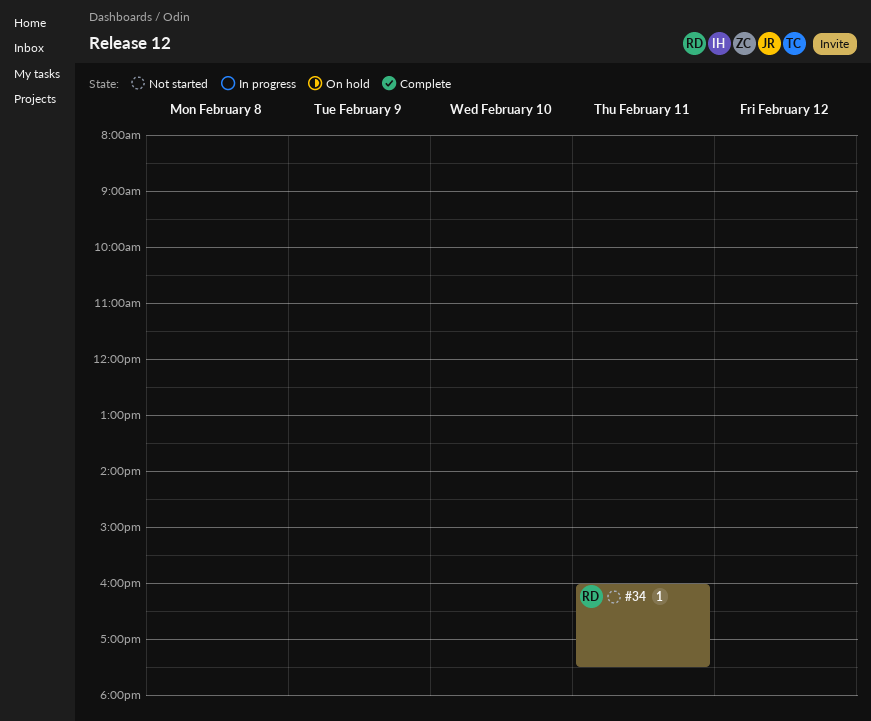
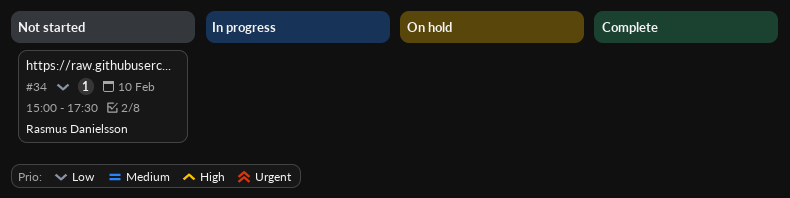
#34, day: Feb 11 -> Feb 10
#34, begins: 16:00 -> 15:00

